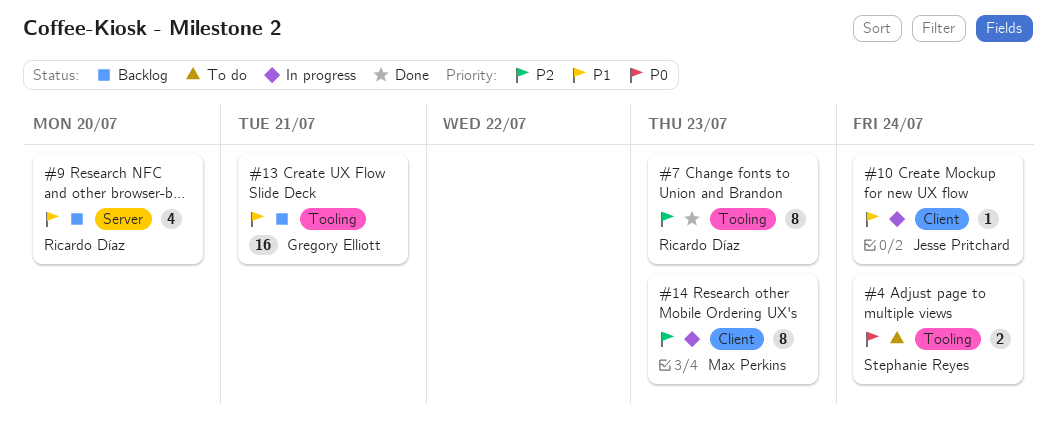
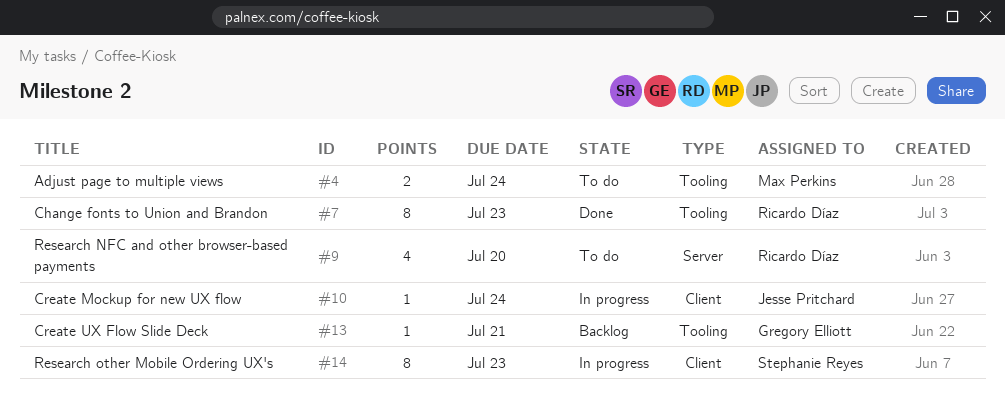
#4, owner: Stephanie Reyes -> Max Perkins
#9, status: Backlog -> To do
#13, estimate: 16 -> 1
#14, owner: Max Perkins -> Stephanie Reyes

